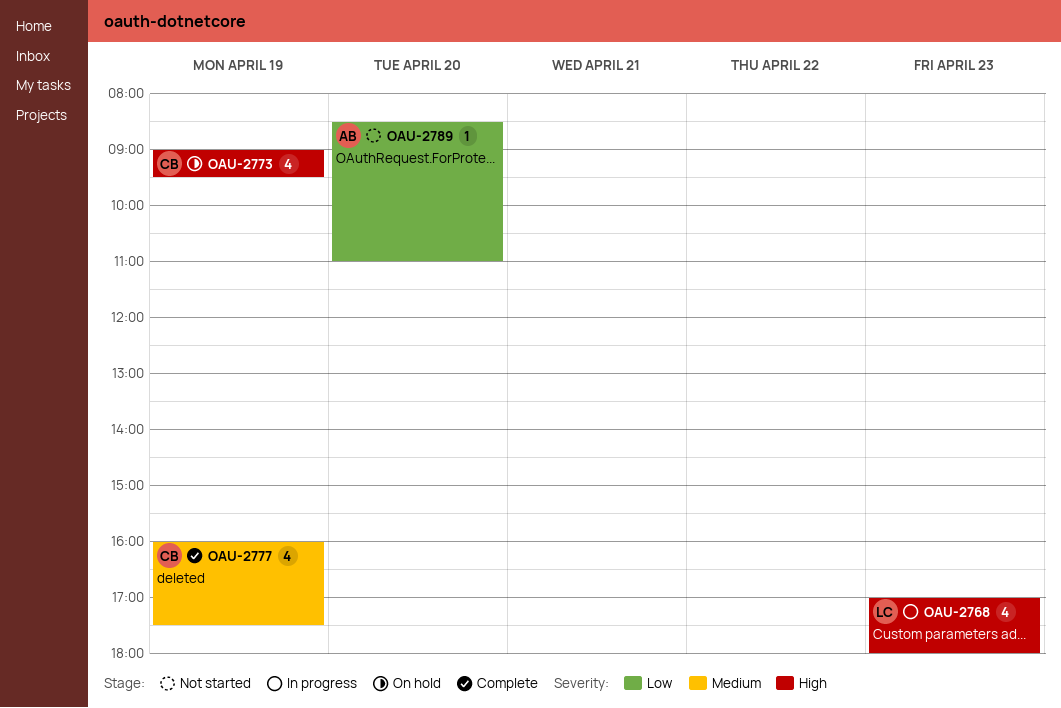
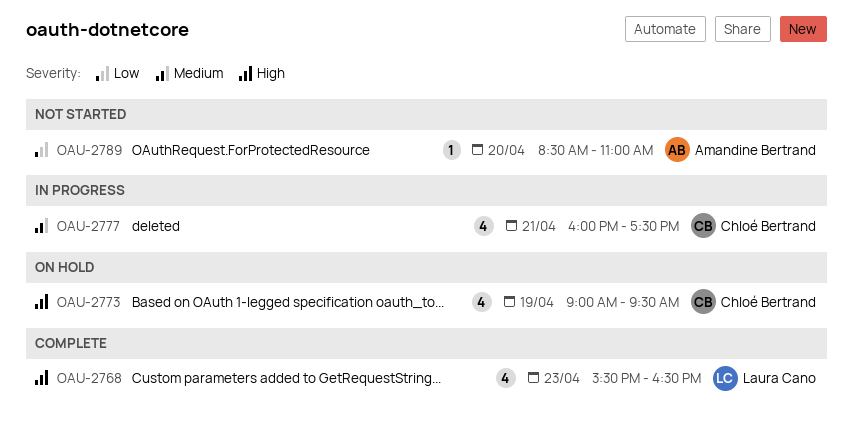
OAU-2768, status: In progress -> Complete
OAU-2768, begins: 17:00 -> 15:30
OAU-2768, ends: 18:00 -> 16:30
OAU-2777, status: Complete -> In progress
OAU-2777, day: Apr 19 -> Apr 21

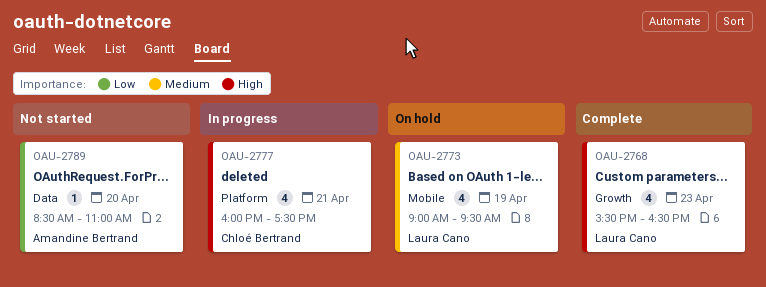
OAU-2773, owner: Chloé Bertrand -> Laura Cano
OAU-2773, priority: High -> Medium
OAU-2777, priority: Medium -> High

